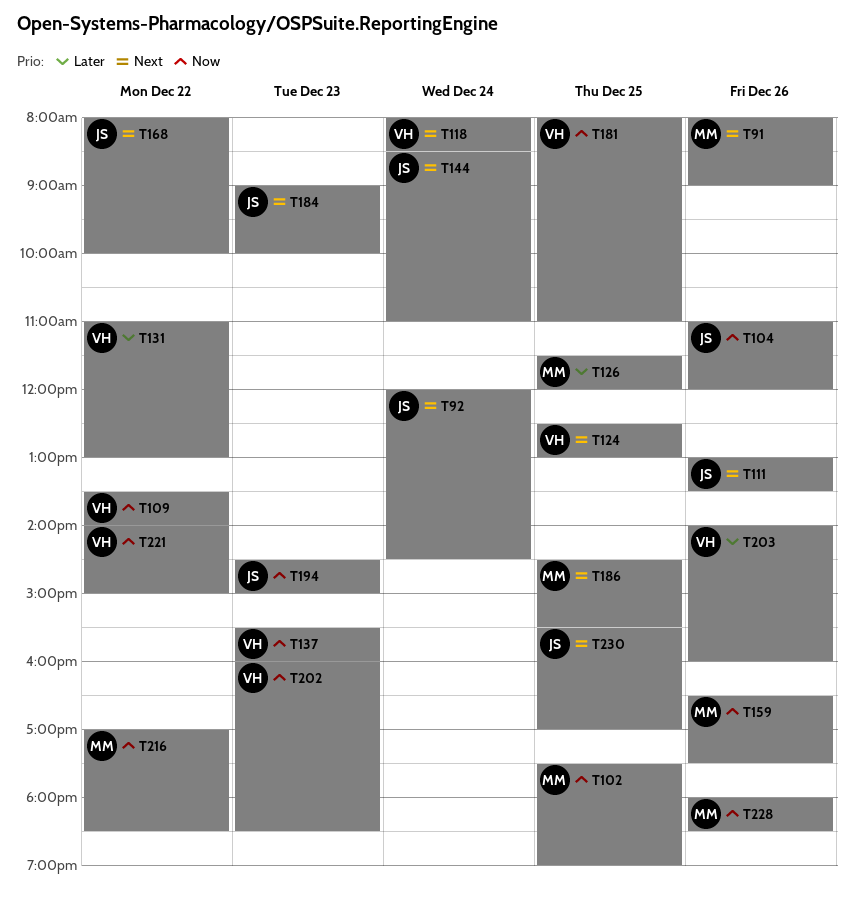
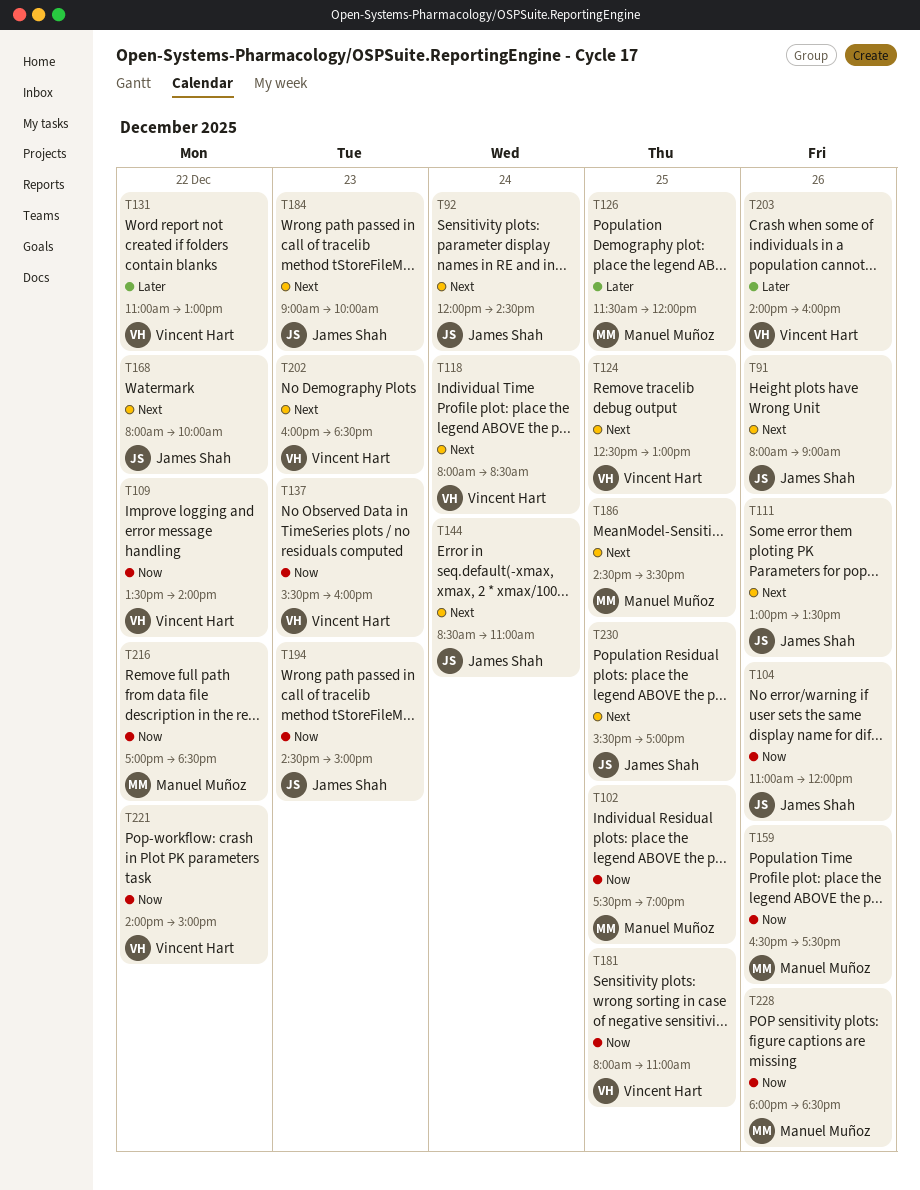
T91, owner: Manuel Muñoz -> James Shah
T202, priority: Now -> Next

